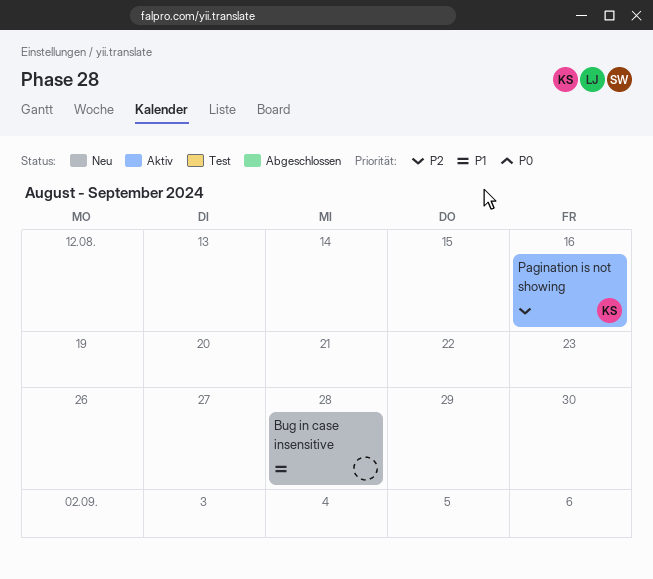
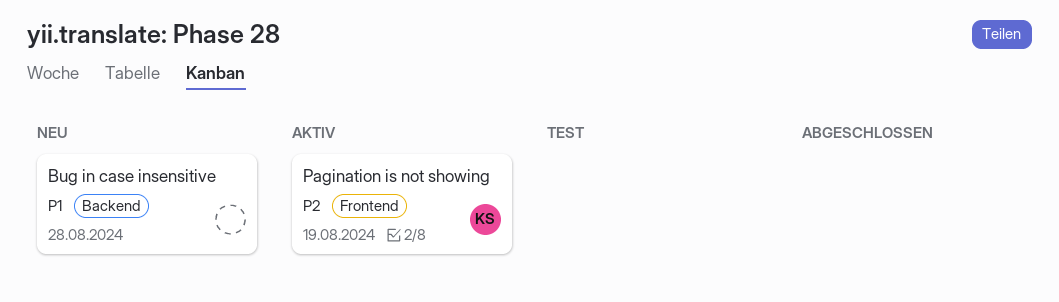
Pagination is not showing, due: Aug 16 -> Aug 19

